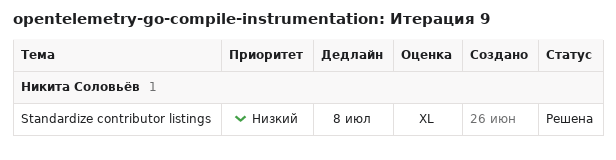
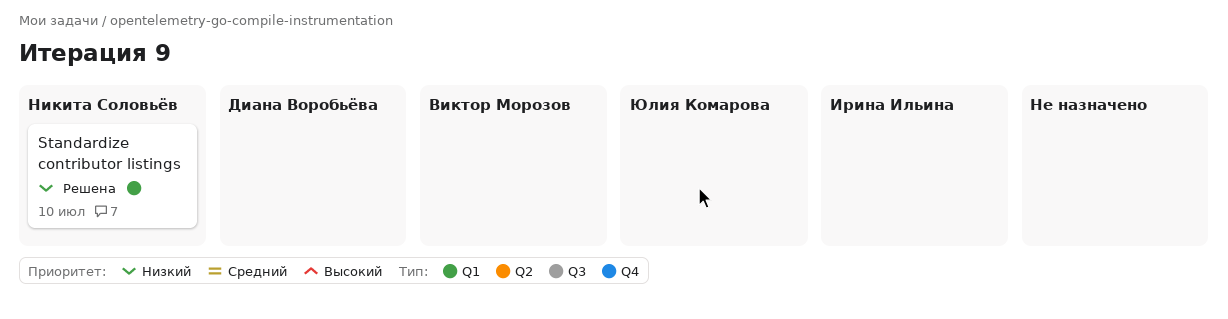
Standardize contributor listings, due: Jul 8 -> Jul 10

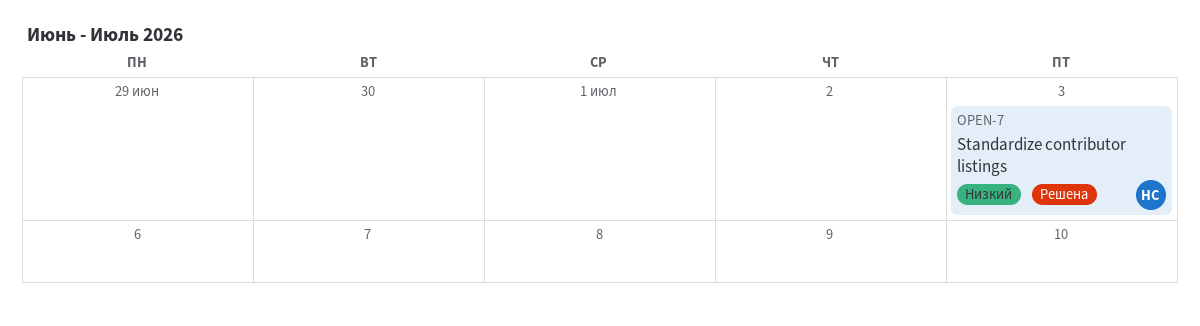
Standardize contributor listings, due: Jul 10 -> Jul 3

